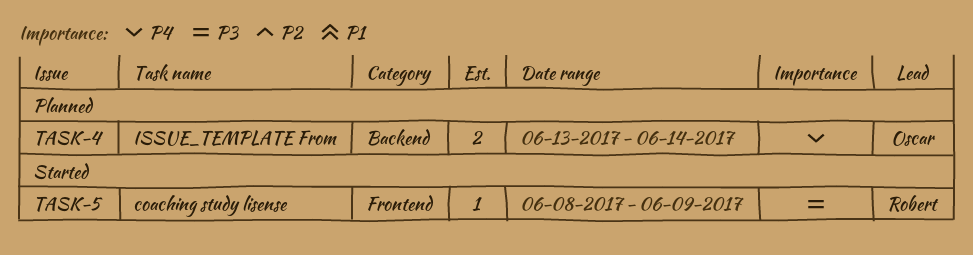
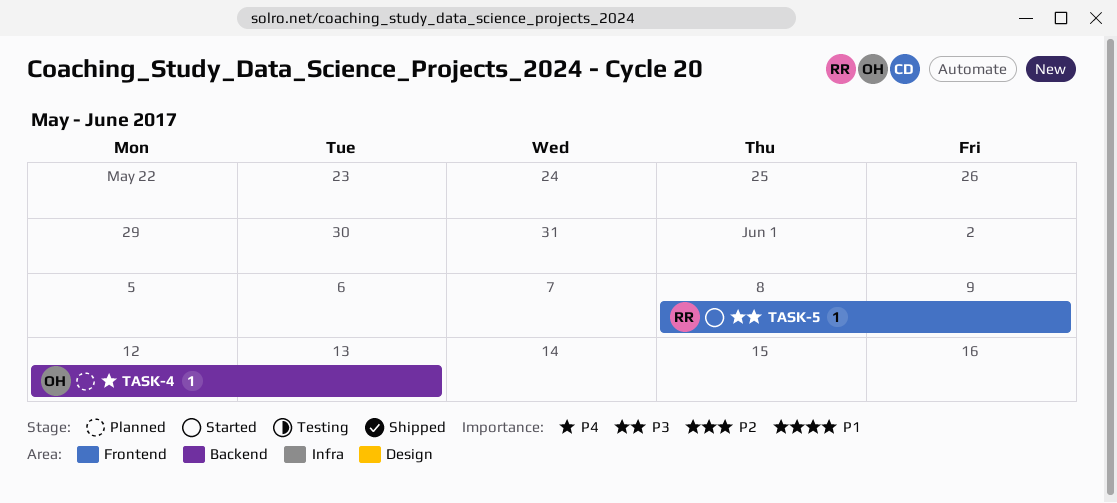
TASK-4, estimate: 2 -> 1
TASK-4, start: Jun 13 -> Jun 12
TASK-4, due: Jun 14 -> Jun 13

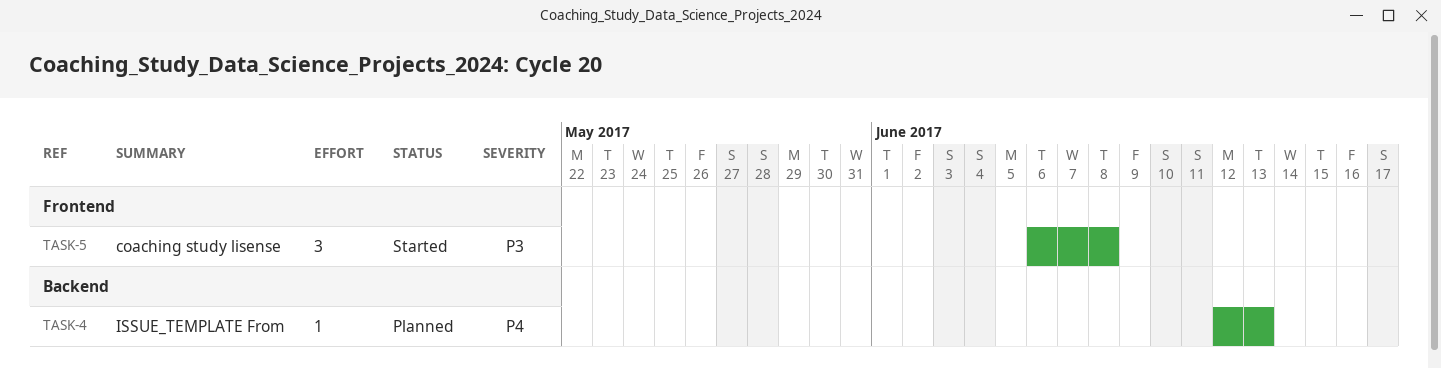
TASK-5, estimate: 1 -> 3
TASK-5, start: Jun 8 -> Jun 6
TASK-5, due: Jun 9 -> Jun 8

